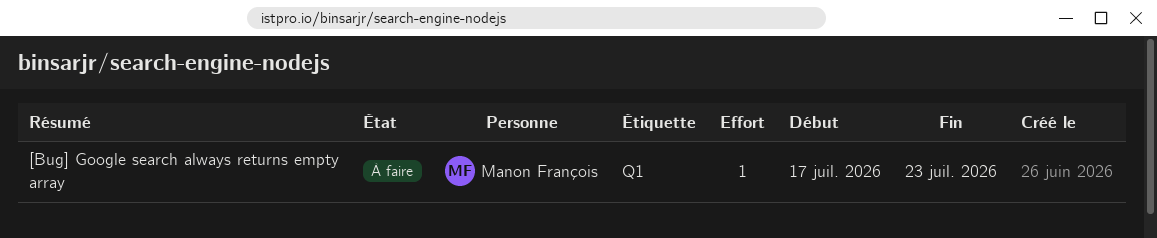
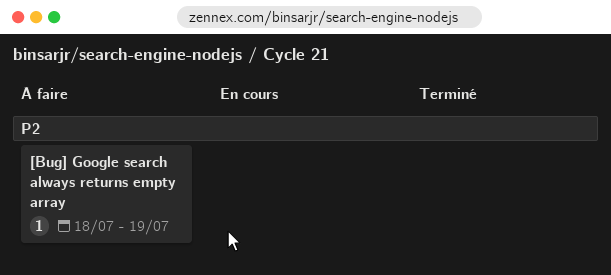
[Bug] Google search always returns empty array, start: Jul 17 -> Jul 18
[Bug] Google search always returns empty array, due: Jul 23 -> Jul 19

